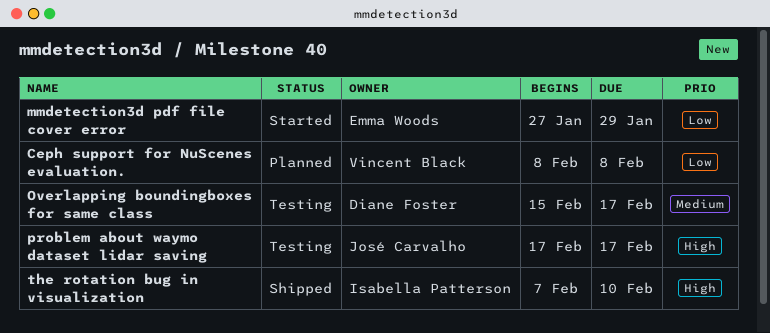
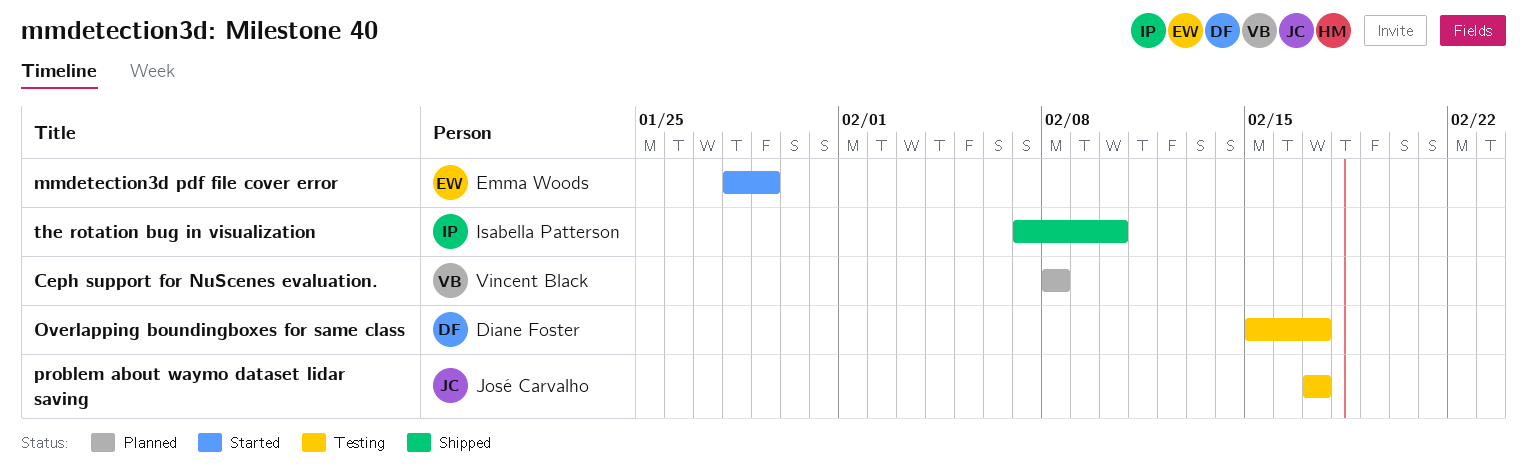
mmdetection3d pdf file cover error, start: Jan 27 -> Jan 28

